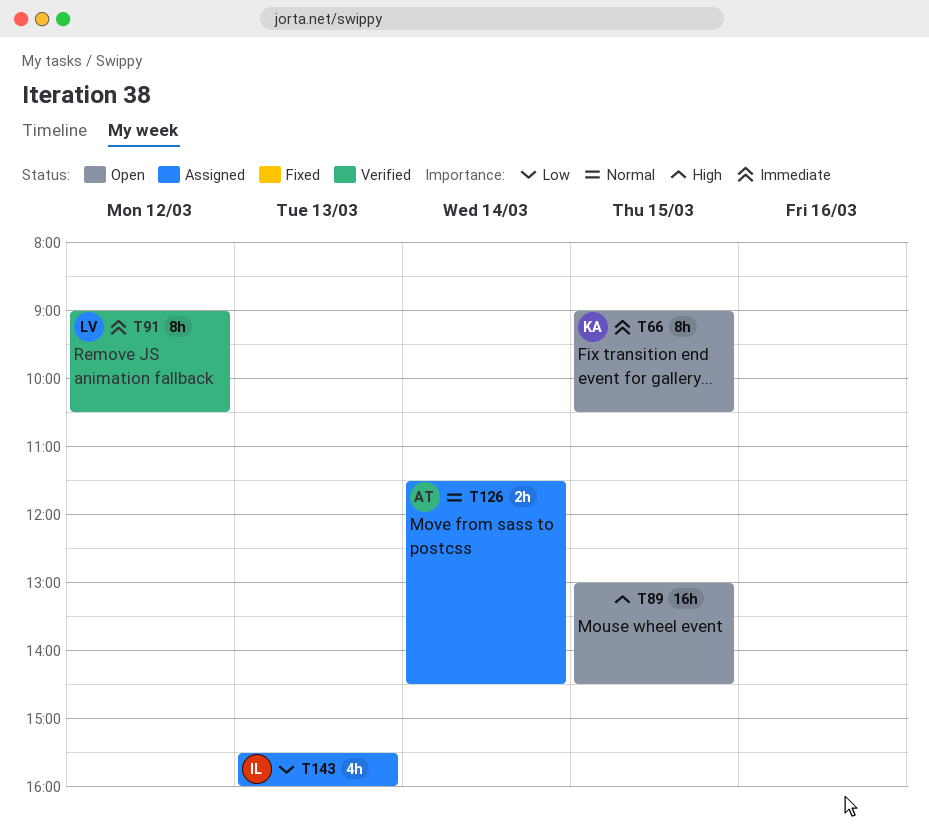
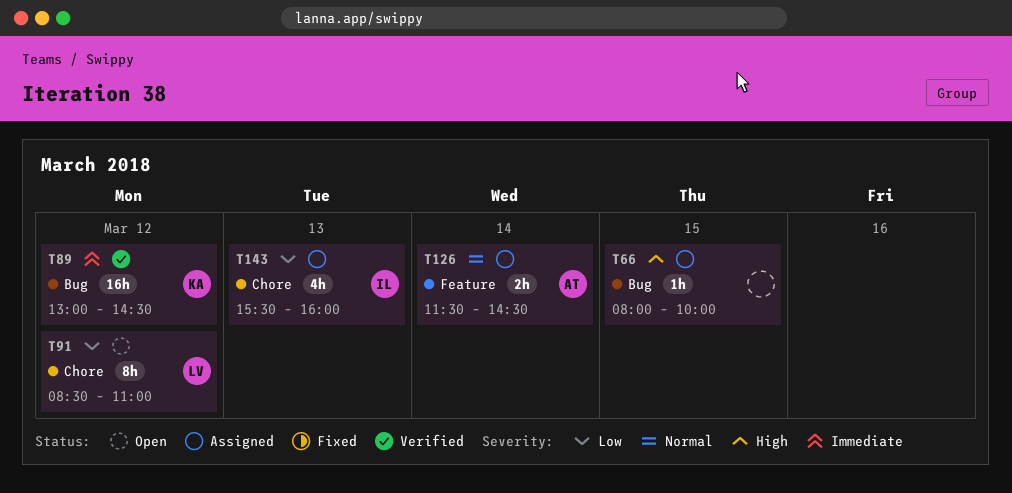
T66, status: Open -> Assigned
T66, owner: KA -> none
T66, priority: Immediate -> High
T66, estimate: 8h -> 1h
T66, begins: 09:00 -> 08:00
T66, ends: 10:30 -> 10:00
T89, status: Open -> Verified
T89, owner: none -> KA
T89, priority: High -> Immediate
T89, day: Mar 15 -> Mar 12
T91, status: Verified -> Open
T91, priority: Immediate -> Low
T91, begins: 09:00 -> 08:30
T91, ends: 10:30 -> 11:00

